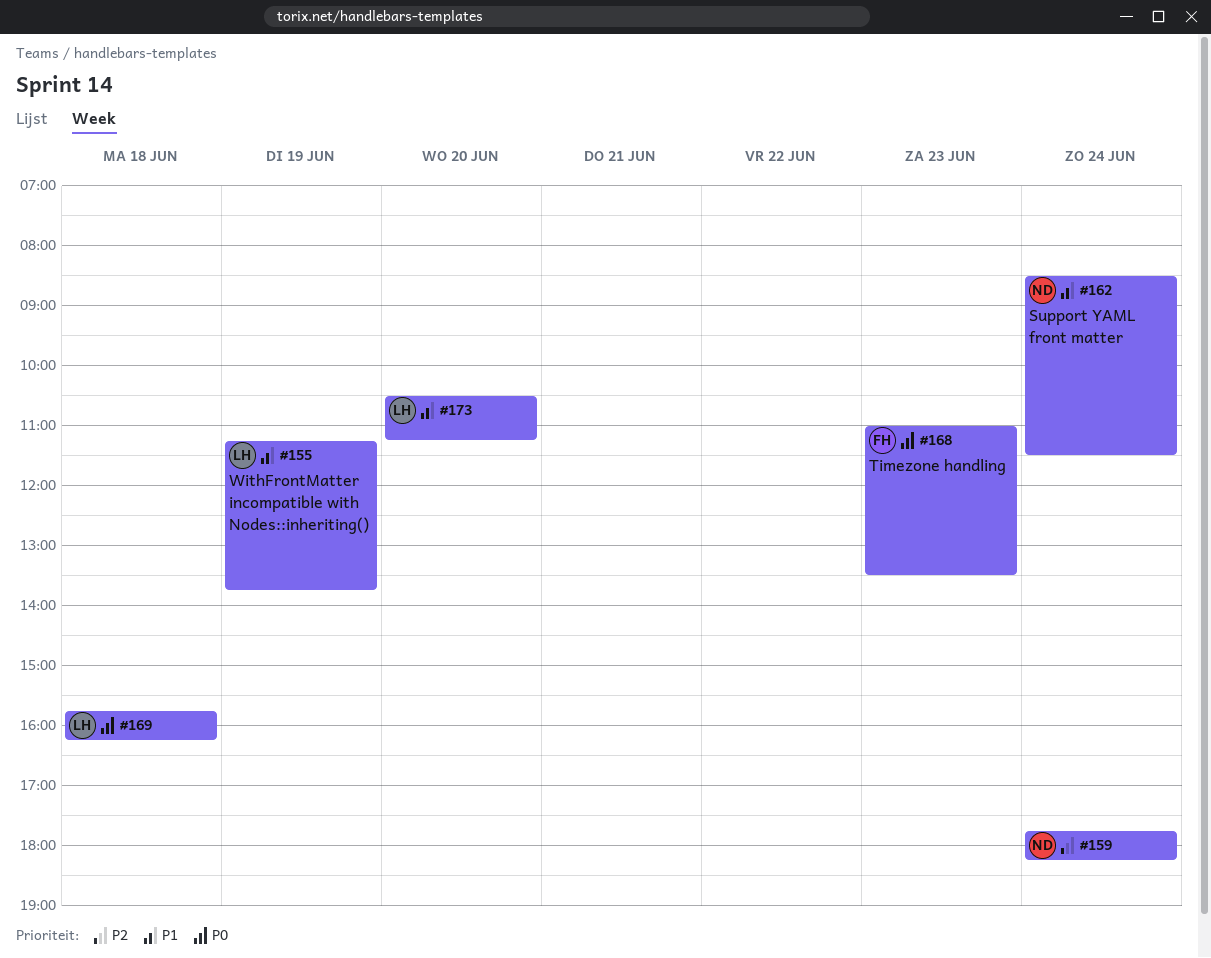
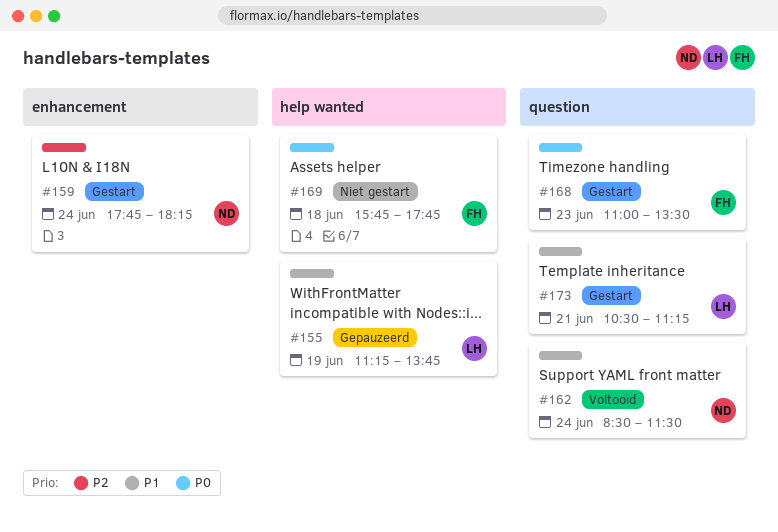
#169, owner: LH -> FH
#169, ends: 16:15 -> 17:45
#173, day: Jun 20 -> Jun 21

